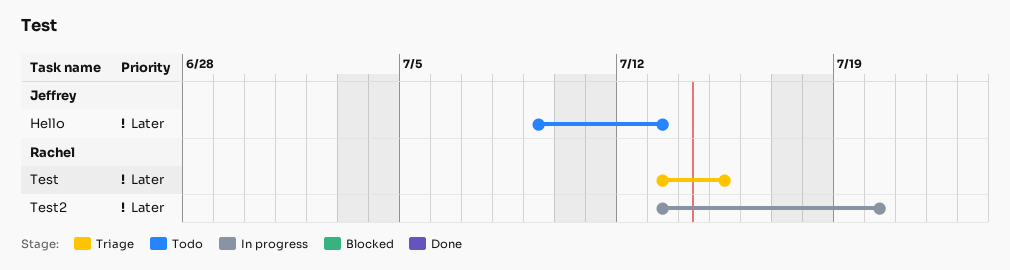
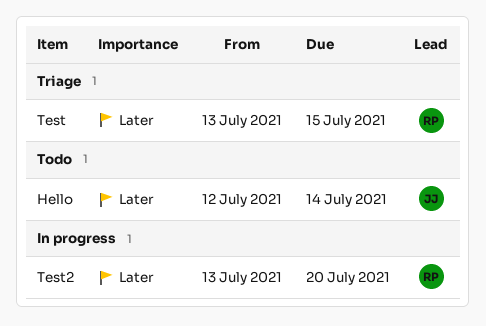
Hello, start: Jul 9 -> Jul 12
Hello, due: Jul 13 -> Jul 14

